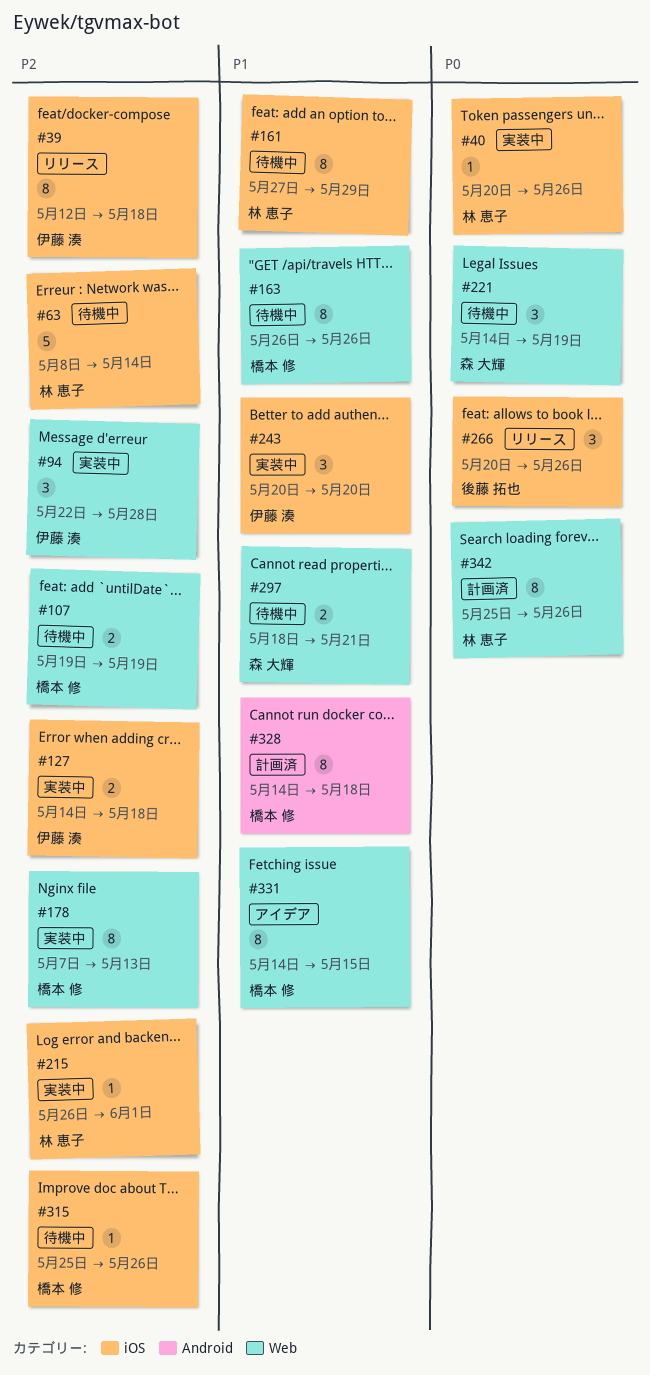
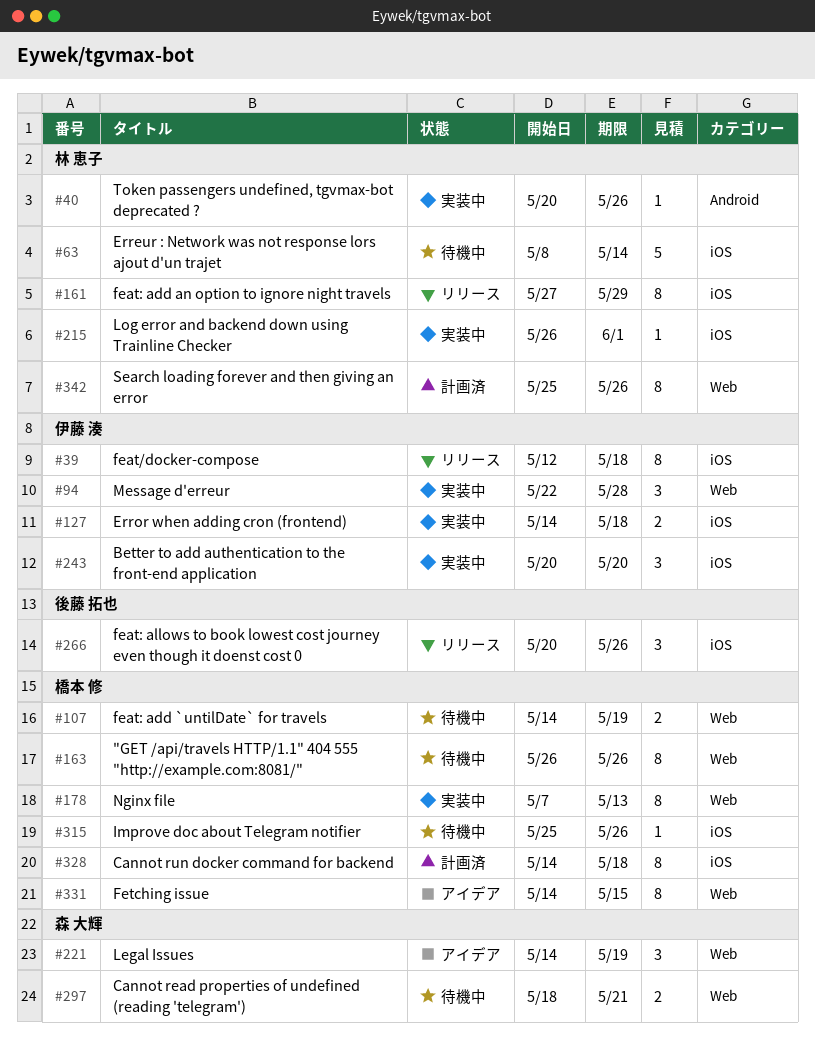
#40, label: iOS -> Android
#107, start: May 19 -> May 14
#161, status: 待機中 -> リリース
#221, status: 待機中 -> アイデア
#328, label: Android -> iOS

